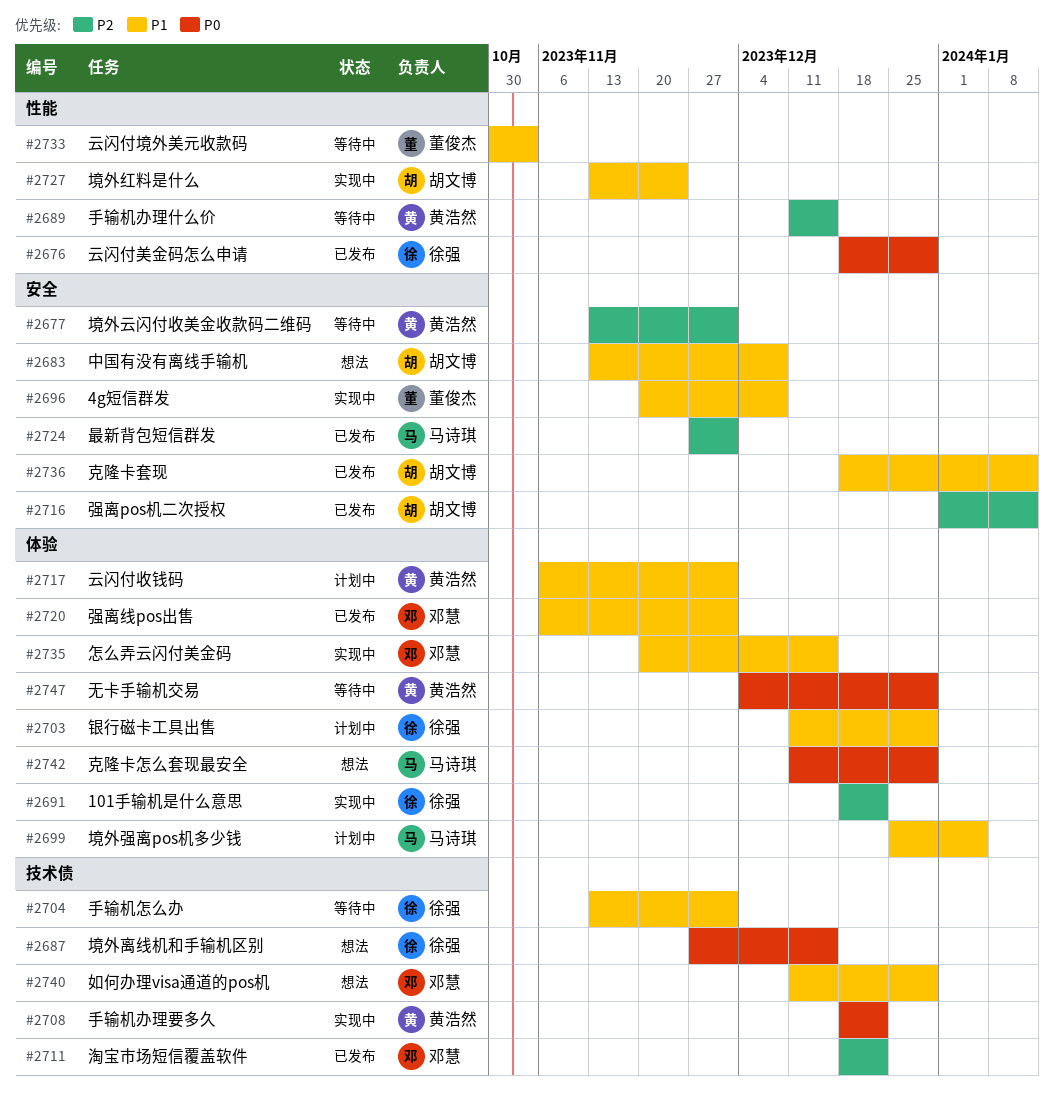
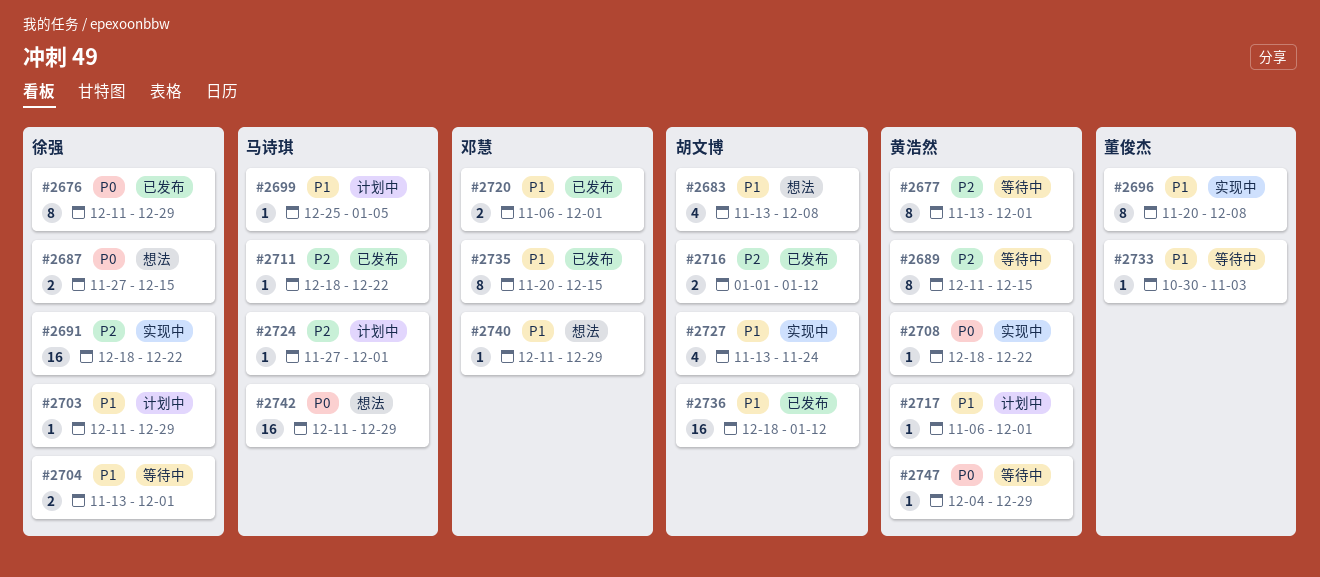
#2676, start: Dec 18 -> Dec 11
#2711, owner: 邓慧 -> 马诗琪
#2724, status: 已发布 -> 计划中
#2735, status: 实现中 -> 已发布

